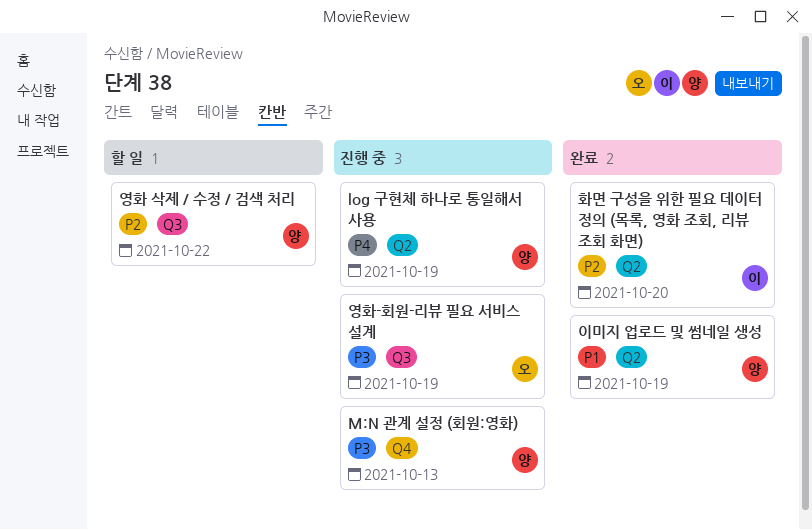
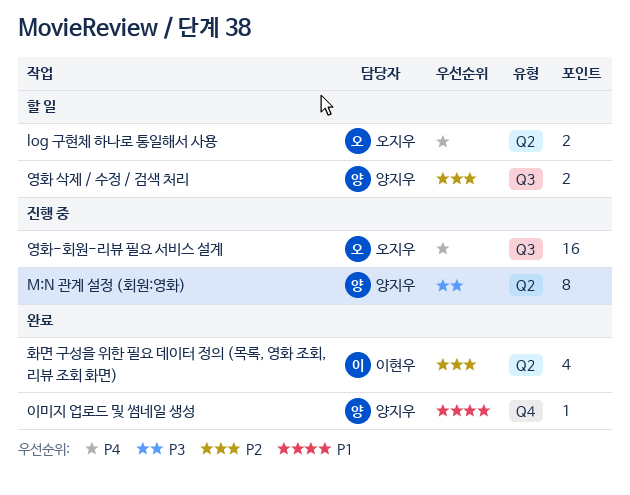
log 구현체 하나로 통일해서 사용, status: 진행 중 -> 할 일
log 구현체 하나로 통일해서 사용, owner: 양지우 -> 오지우
M:N 관계 설정 (회원:영화), label: Q4 -> Q2
영화-회원-리뷰 필요 서비스 설계, priority: P3 -> P4
이미지 업로드 및 썸네일 생성, label: Q2 -> Q4

